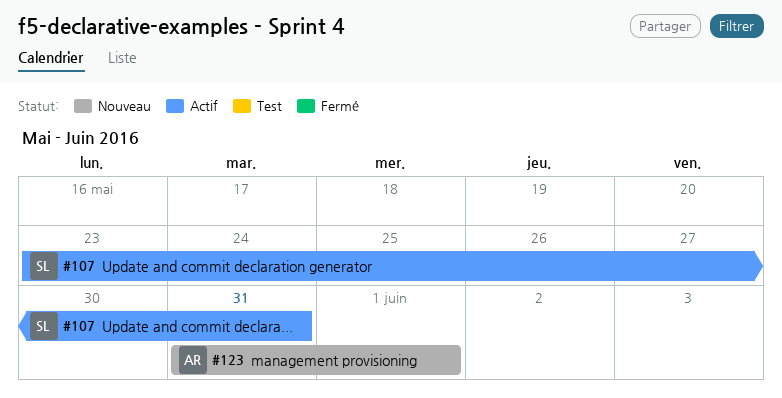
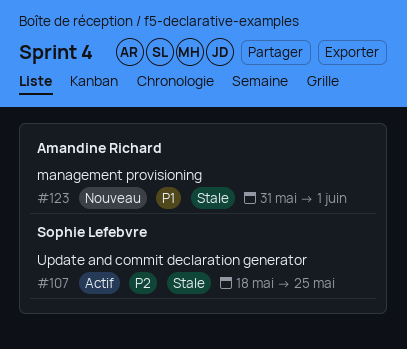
#107, start: May 23 -> May 18
#107, due: May 31 -> May 25

